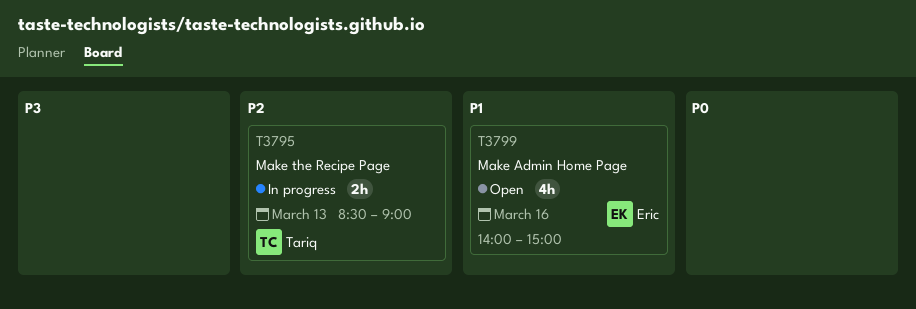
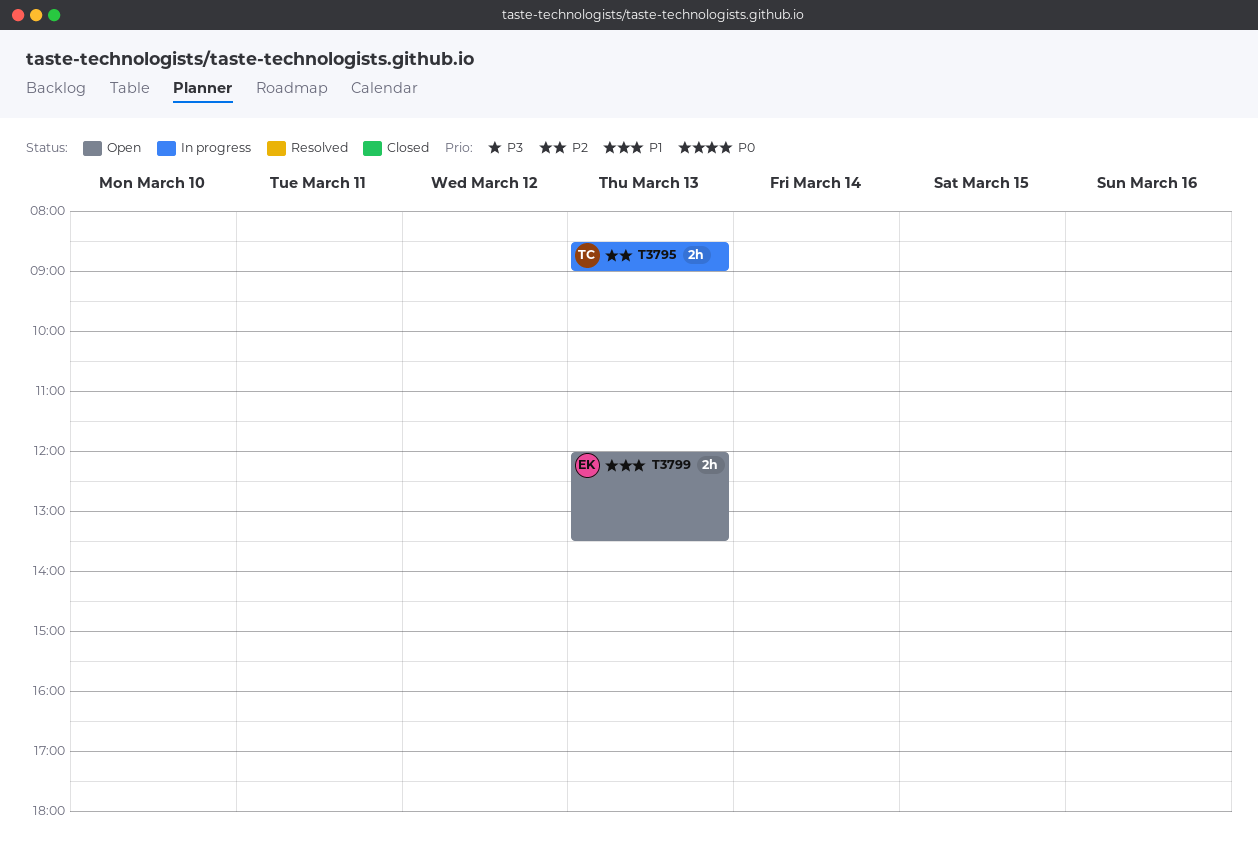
T3799, estimate: 4h -> 2h
T3799, day: Mar 16 -> Mar 13
T3799, begins: 14:00 -> 12:00
T3799, ends: 15:00 -> 13:30

